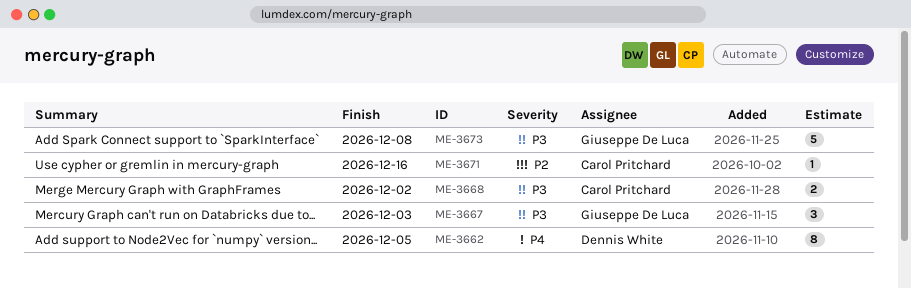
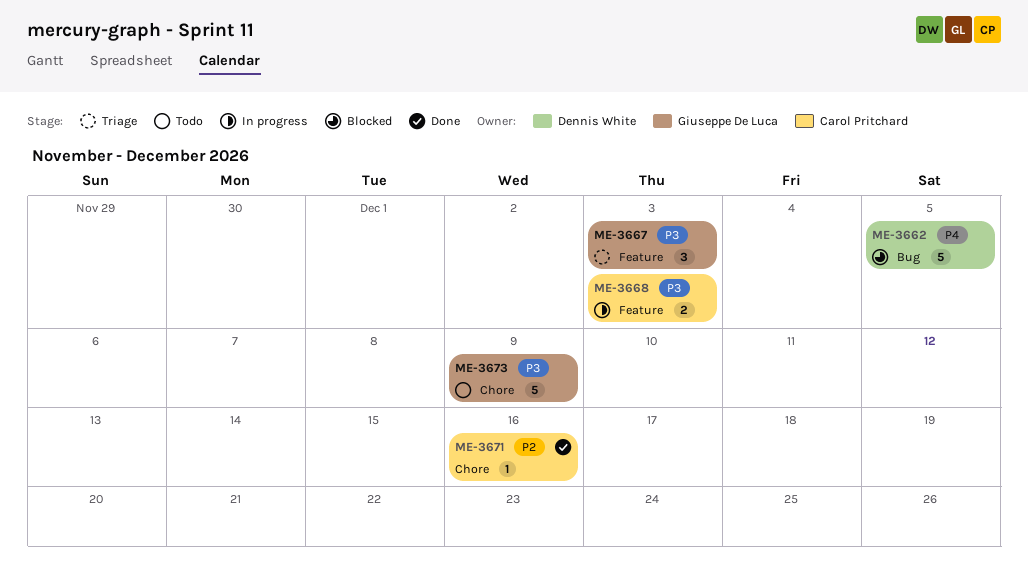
ME-3662, estimate: 8 -> 5
ME-3668, due: Dec 2 -> Dec 3
ME-3673, due: Dec 8 -> Dec 9

